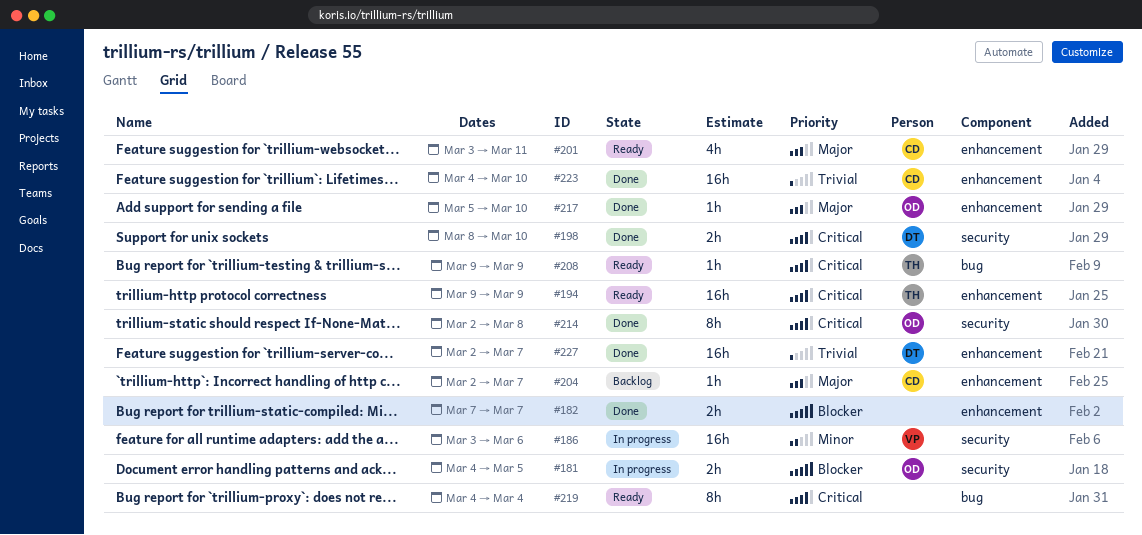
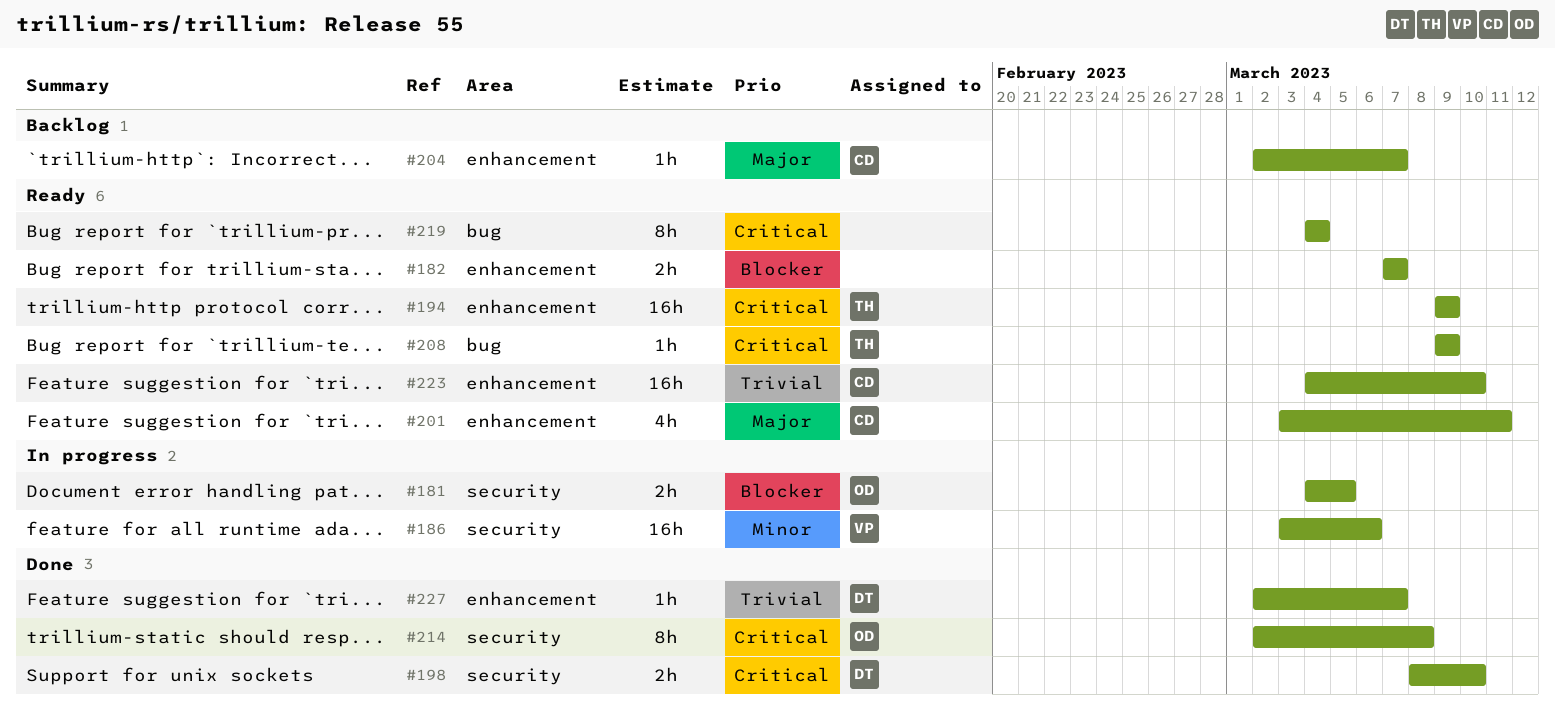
#182, status: Done -> Ready
#217: present -> none
#223, status: Done -> Ready
#227, estimate: 16h -> 1h

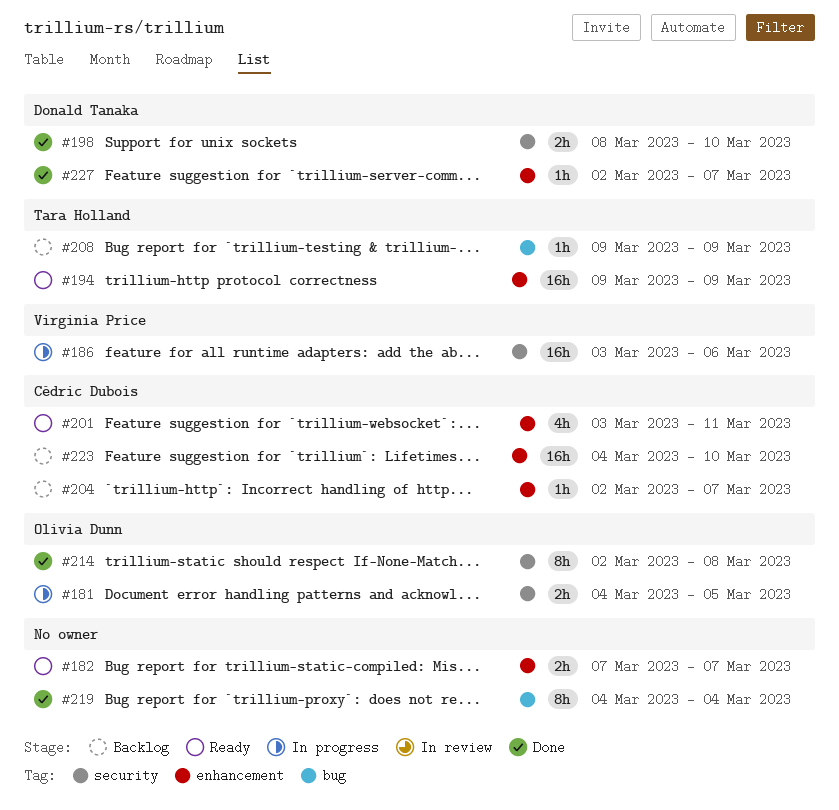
#208, status: Ready -> Backlog
#219, status: Ready -> Done
#223, status: Ready -> Backlog

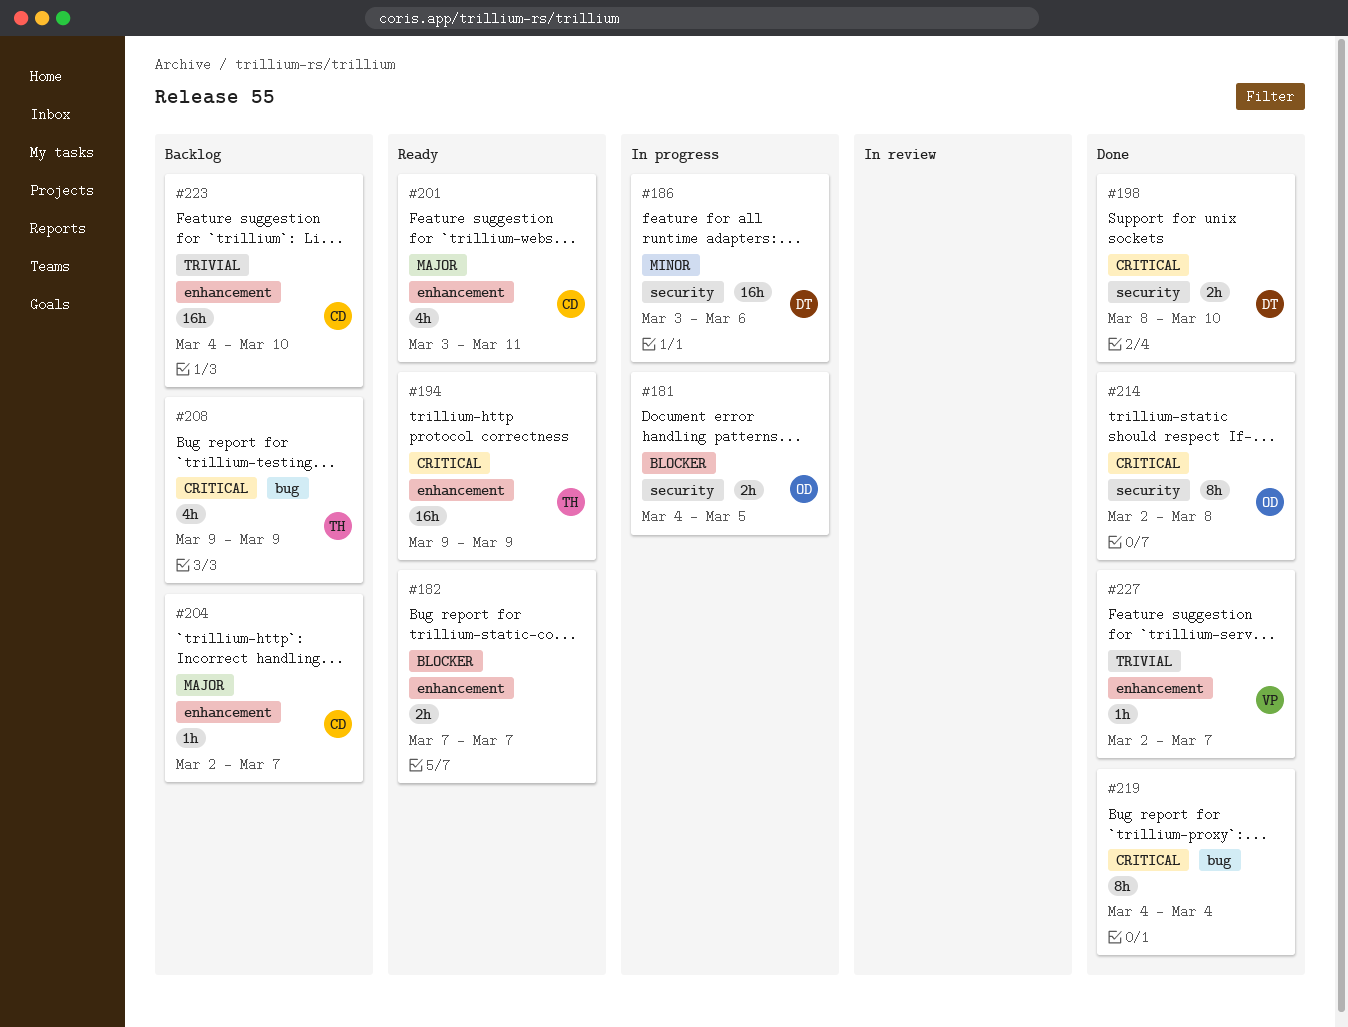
#186, owner: Virginia Price -> Donald Tanaka
#208, estimate: 1h -> 4h
#227, owner: Donald Tanaka -> Virginia Price

